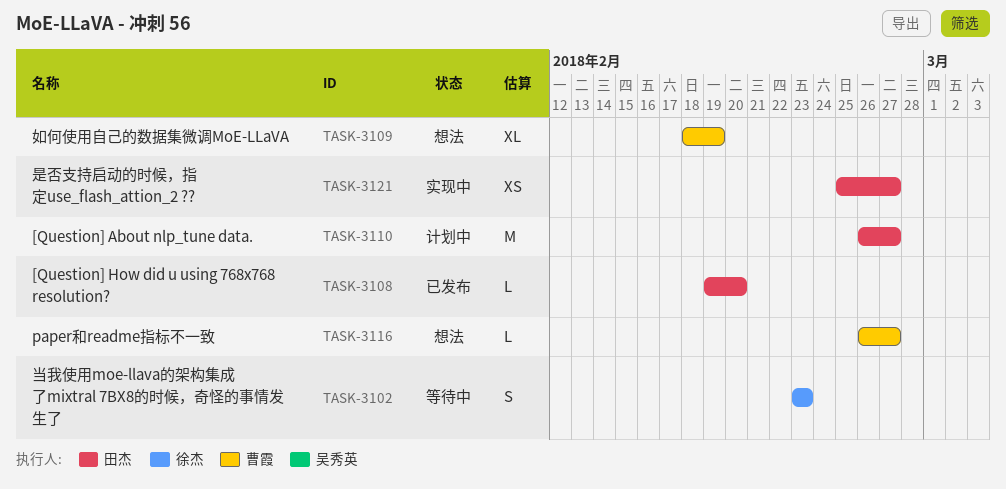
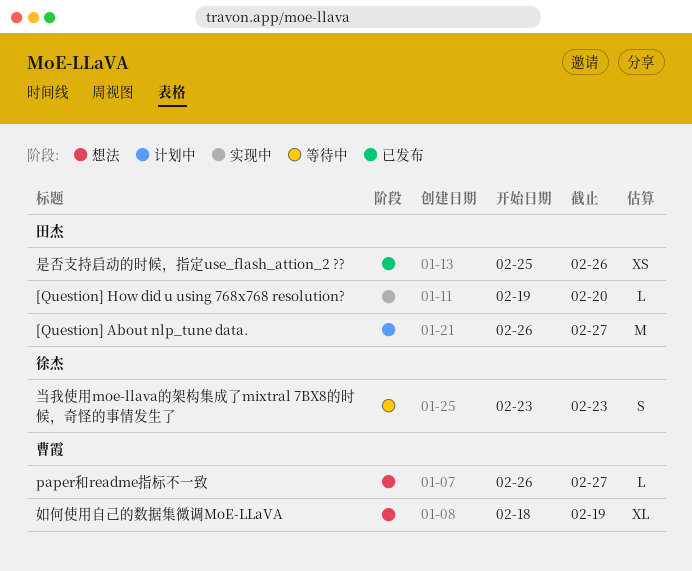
[Question] How did u using 768x768 resolution?, status: 已发布 -> 实现中
是否支持启动的时候，指定use_flash_attion_2 ??, status: 实现中 -> 已发布
是否支持启动的时候，指定use_flash_attion_2 ??, due: Feb 27 -> Feb 26

